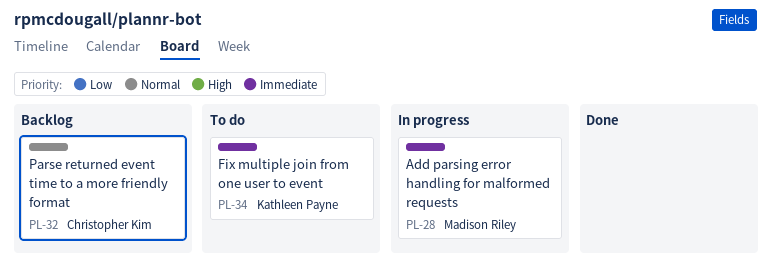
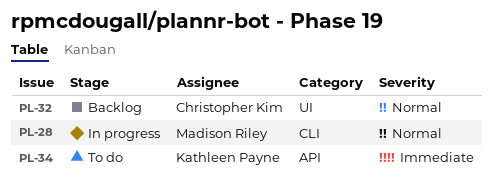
PL-28, priority: Immediate -> Normal

